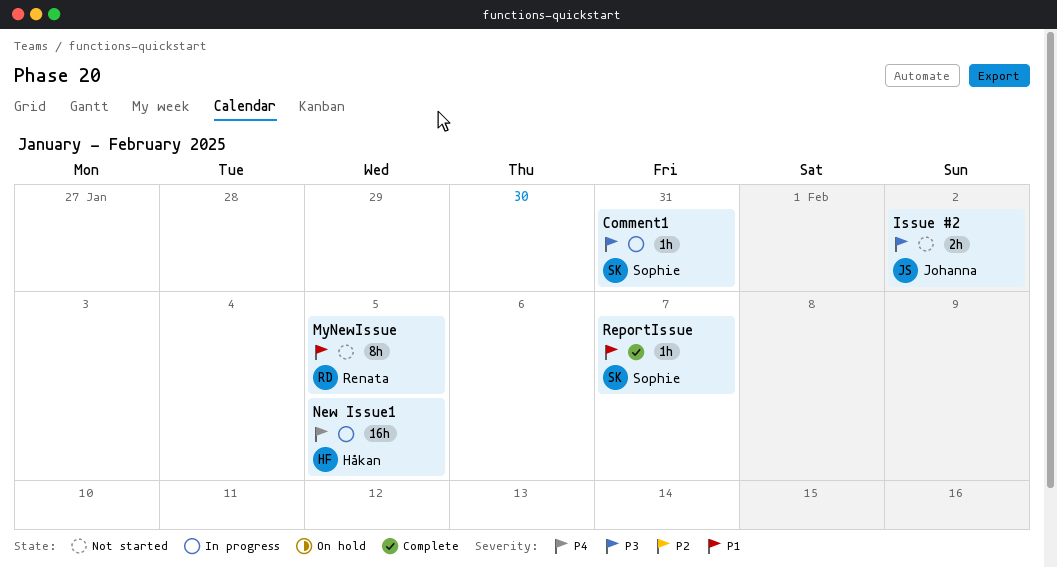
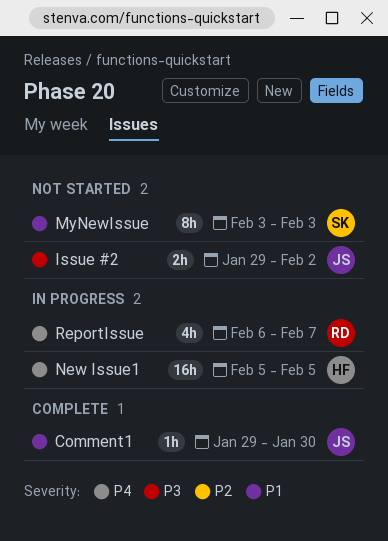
Comment1, status: In progress -> Complete
Comment1, owner: Sophie -> Johanna
Comment1, priority: P3 -> P1
Comment1, due: Jan 31 -> Jan 30
MyNewIssue, owner: Renata -> Sophie
MyNewIssue, due: Feb 5 -> Feb 3
ReportIssue, status: Complete -> In progress
ReportIssue, owner: Sophie -> Renata
ReportIssue, priority: P1 -> P4
ReportIssue, estimate: 1h -> 4h

